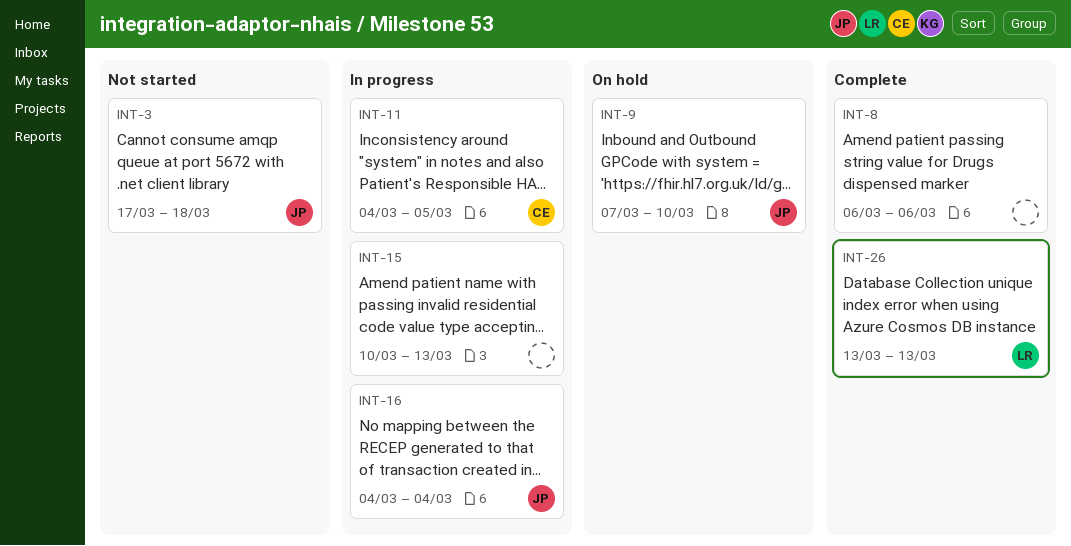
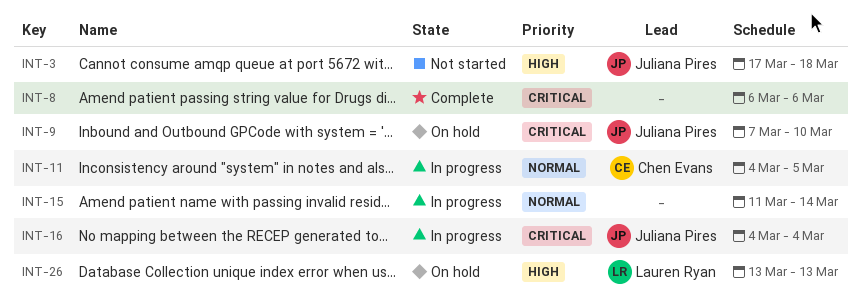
INT-15, start: Mar 10 -> Mar 11
INT-15, due: Mar 13 -> Mar 14
INT-26, status: Complete -> On hold

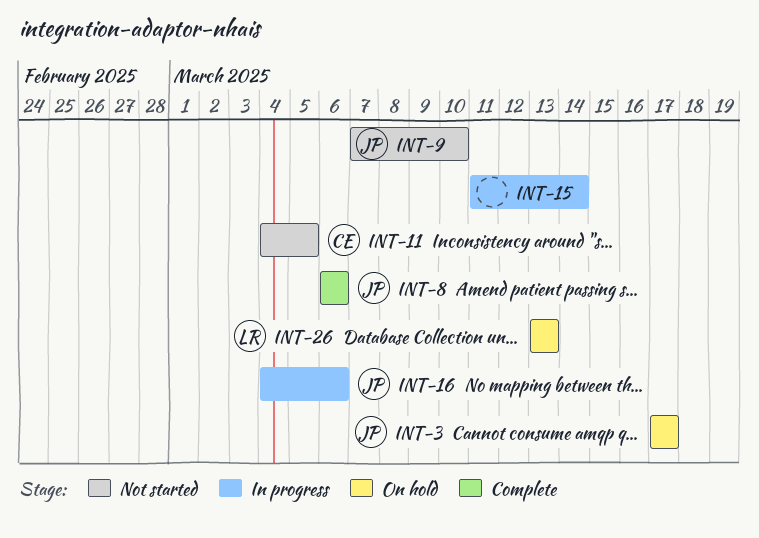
INT-3, status: Not started -> On hold
INT-3, due: Mar 18 -> Mar 17
INT-8, owner: none -> Juliana Pires
INT-9, status: On hold -> Not started
INT-11, status: In progress -> Not started
INT-16, due: Mar 4 -> Mar 6

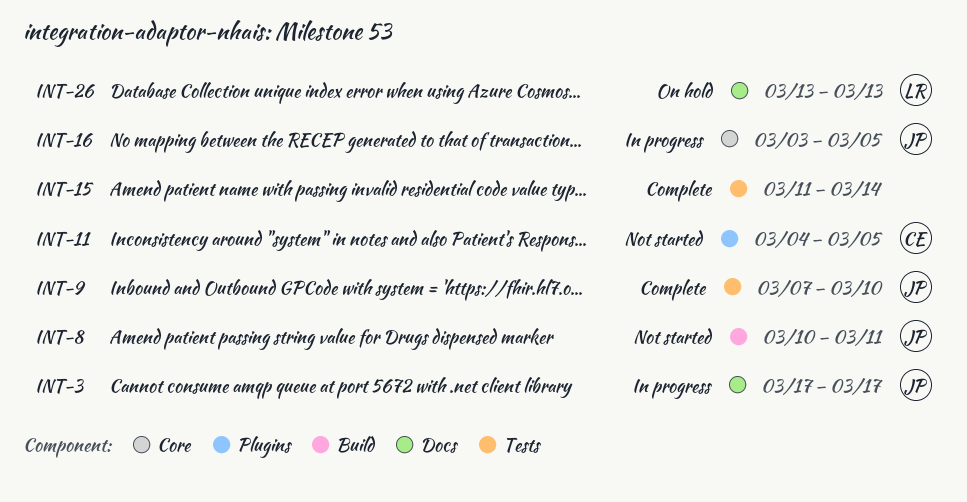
INT-3, status: On hold -> In progress
INT-8, status: Complete -> Not started
INT-8, start: Mar 6 -> Mar 10
INT-8, due: Mar 6 -> Mar 11
INT-9, status: Not started -> Complete
INT-15, status: In progress -> Complete
INT-16, start: Mar 4 -> Mar 3
INT-16, due: Mar 6 -> Mar 5

